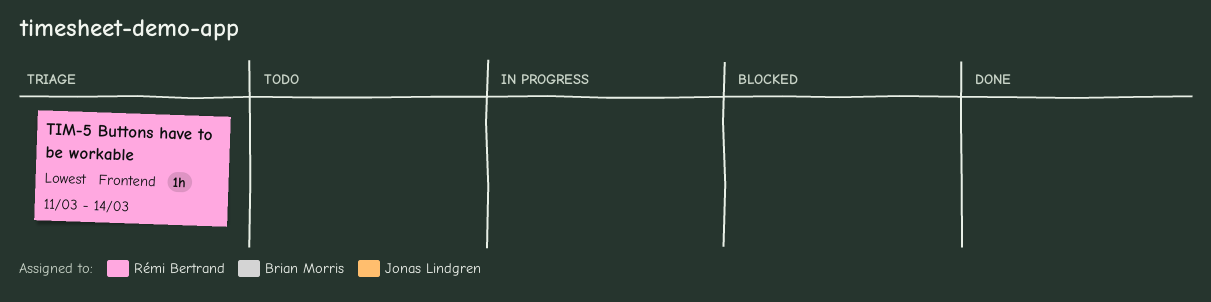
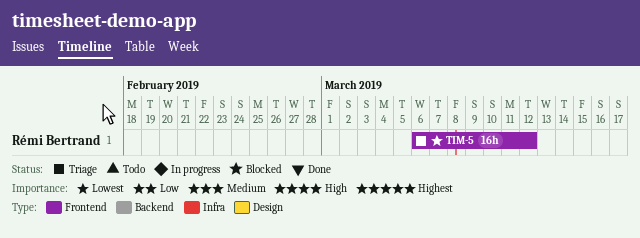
TIM-5, estimate: 1h -> 16h
TIM-5, start: Mar 11 -> Mar 6
TIM-5, due: Mar 14 -> Mar 12

